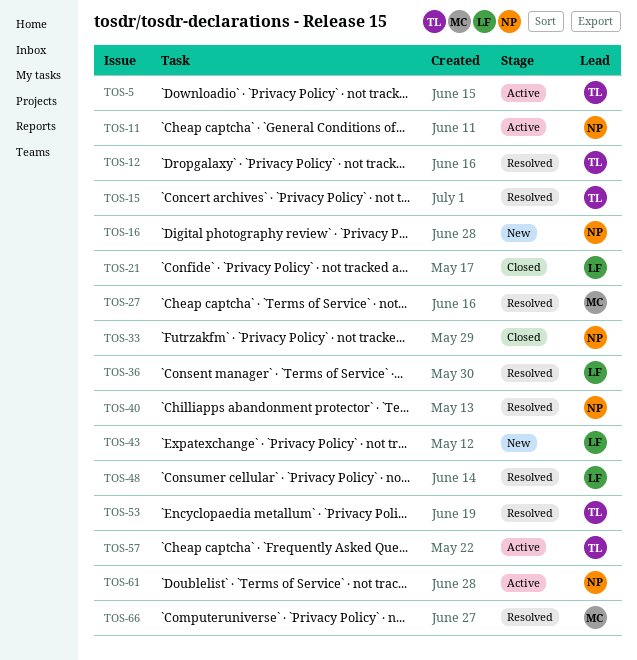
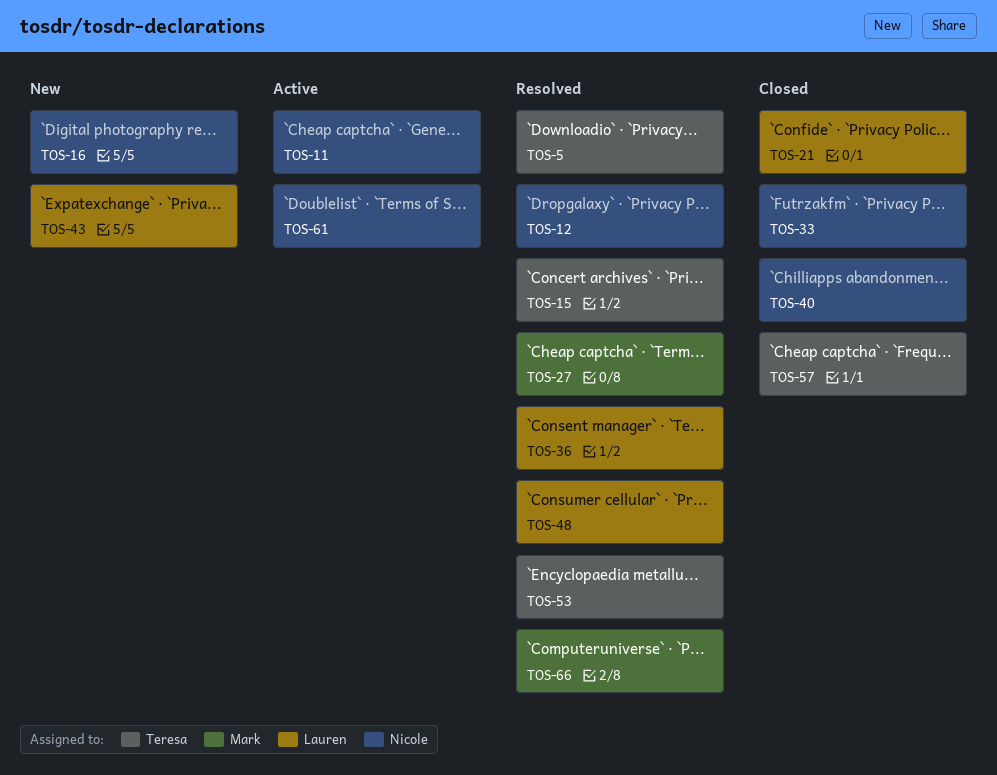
TOS-5, status: Active -> Resolved
TOS-12, owner: Teresa -> Nicole
TOS-40, status: Resolved -> Closed
TOS-57, status: Active -> Closed

